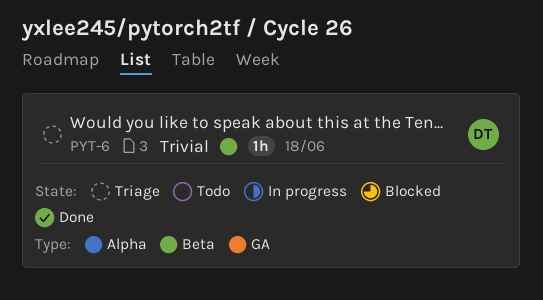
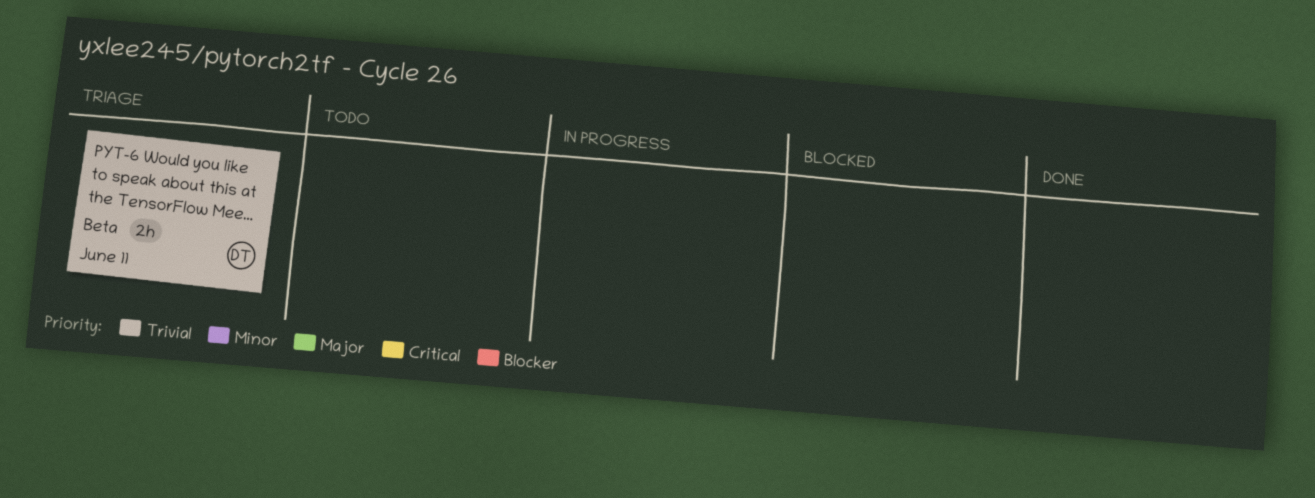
PYT-6, estimate: 1h -> 2h
PYT-6, due: Jun 18 -> Jun 11

